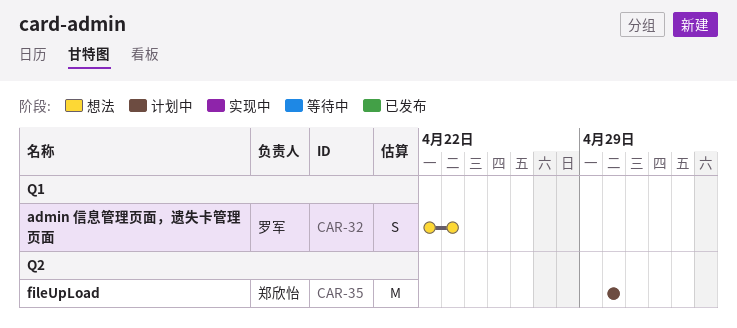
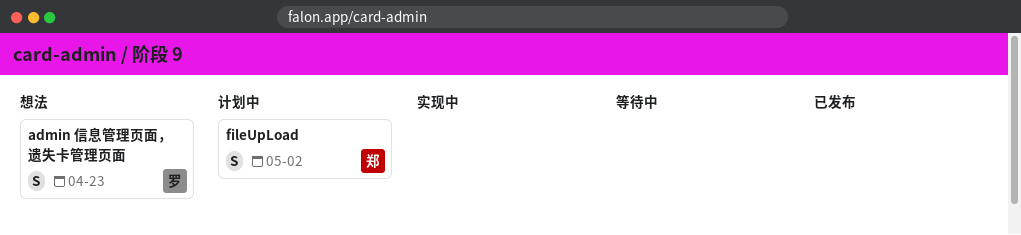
fileUpLoad, estimate: M -> S
fileUpLoad, due: Apr 30 -> May 2

